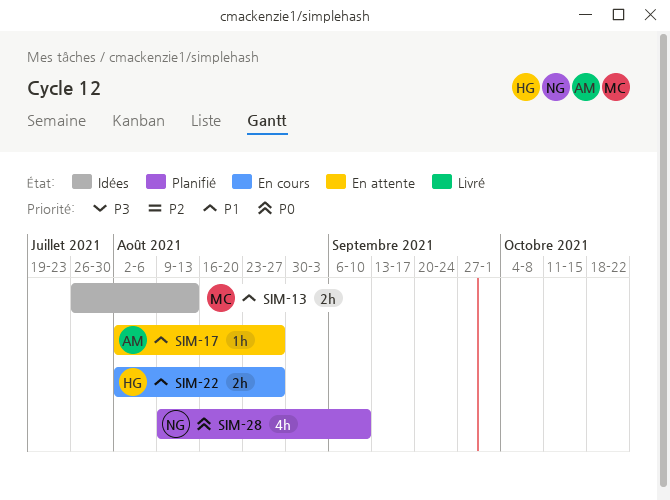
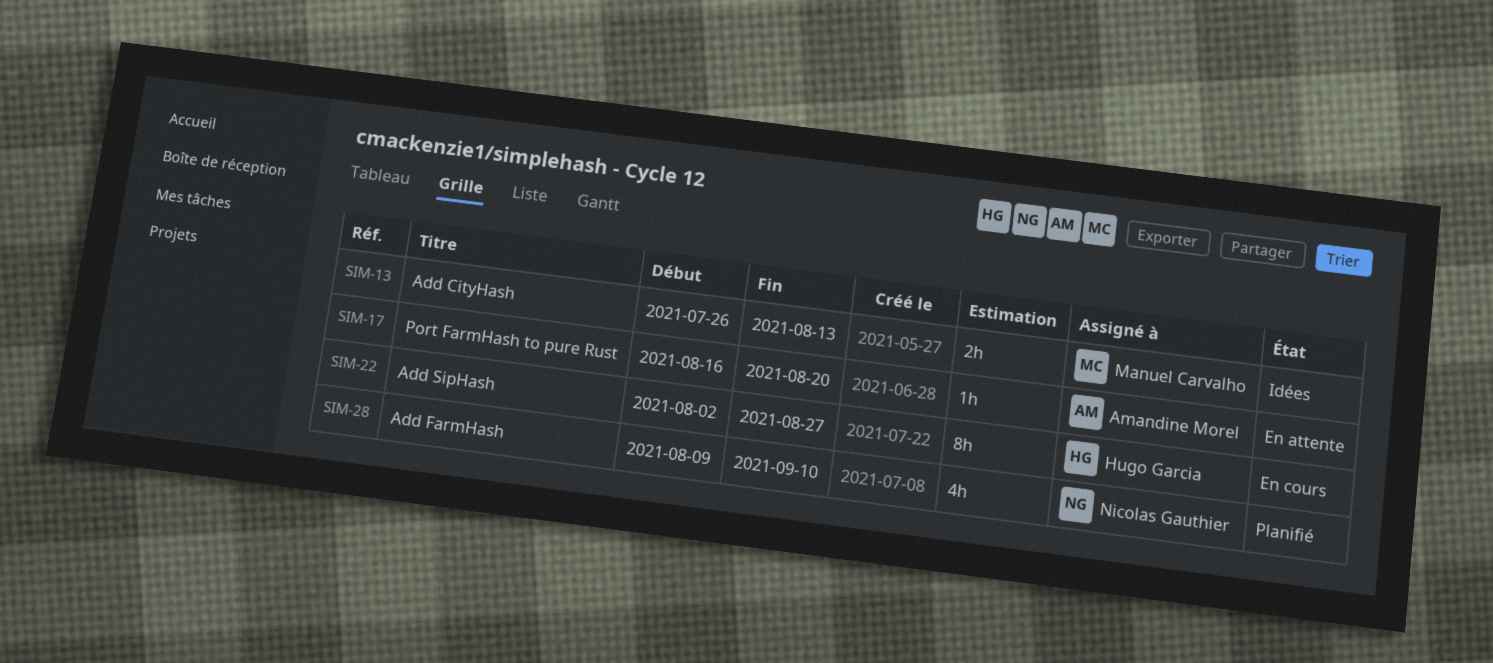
SIM-17, start: Aug 2 -> Aug 16
SIM-17, due: Aug 27 -> Aug 20
SIM-22, estimate: 2h -> 8h

